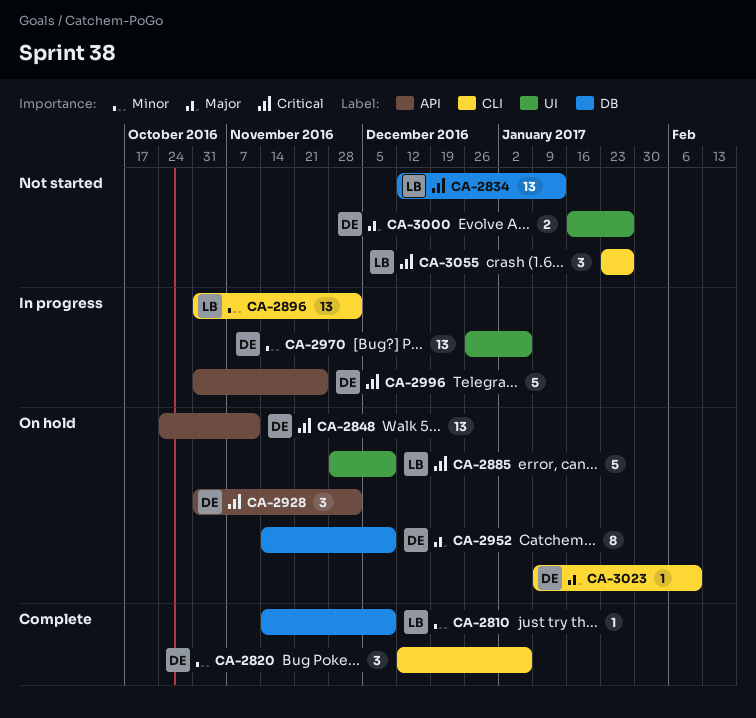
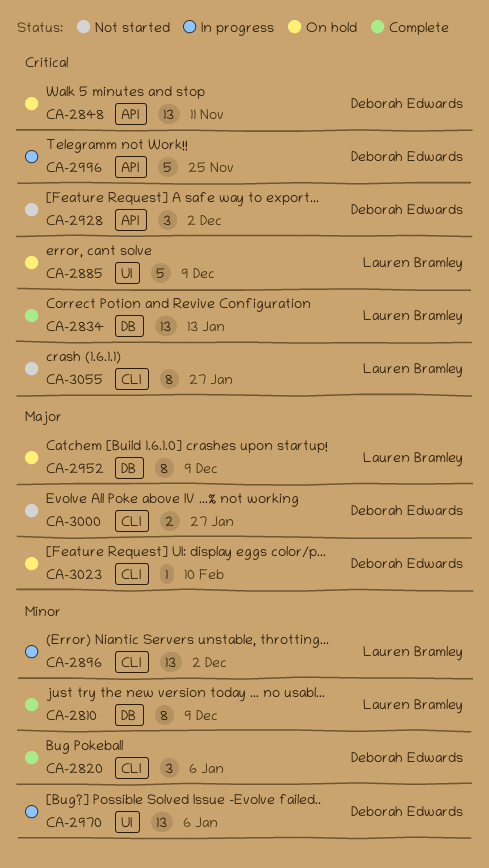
CA-2810, estimate: 1 -> 8
CA-2834, status: Not started -> Complete
CA-2928, status: On hold -> Not started
CA-2952, owner: Deborah Edwards -> Lauren Bramley
CA-3000, label: UI -> CLI
CA-3055, estimate: 3 -> 8

